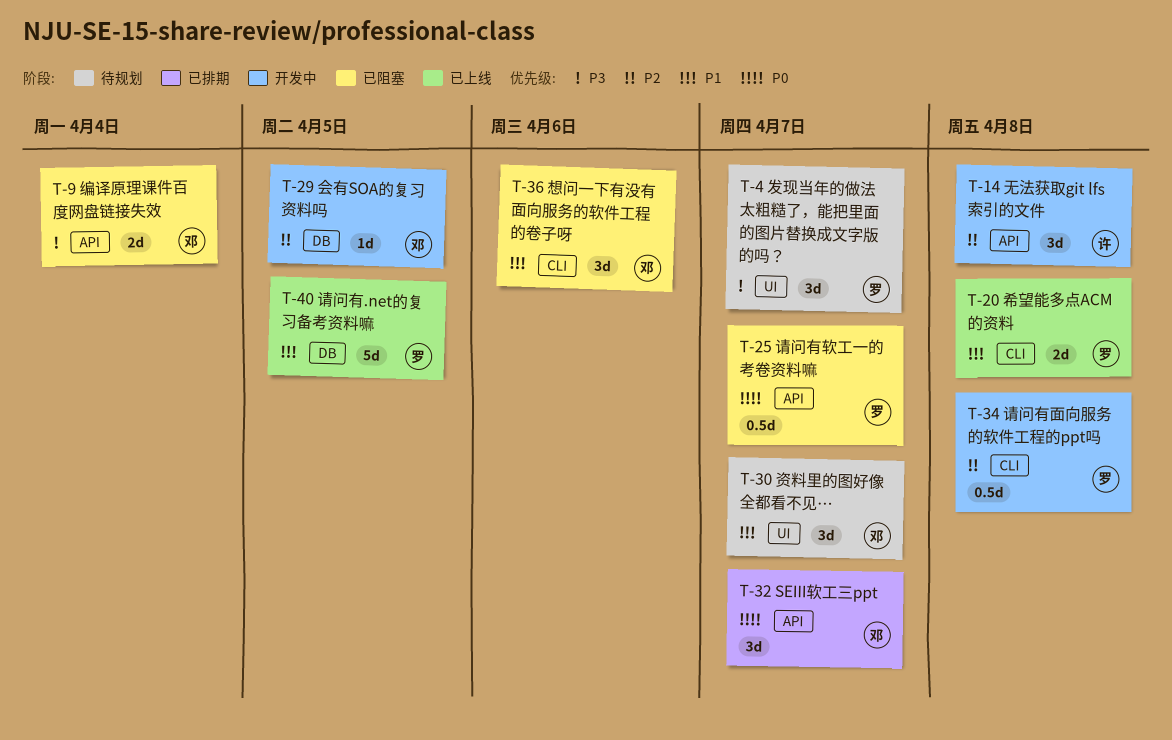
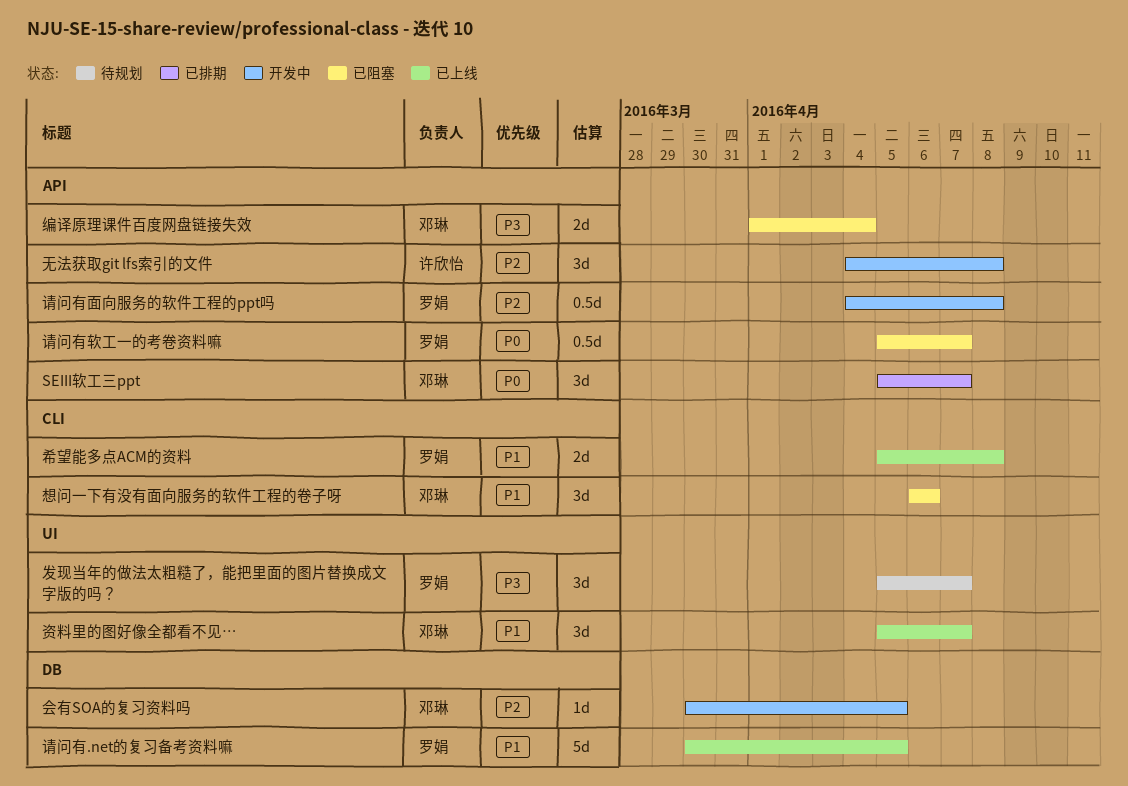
请问有面向服务的软件工程的ppt吗, label: CLI -> API
资料里的图好像全都看不见…, status: 待规划 -> 已上线

